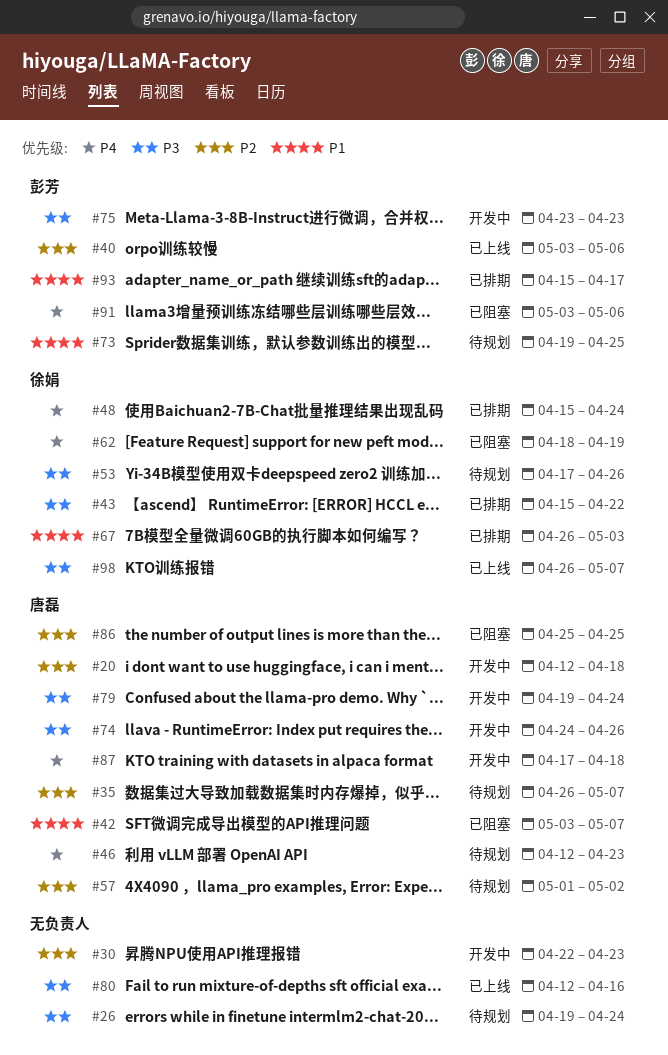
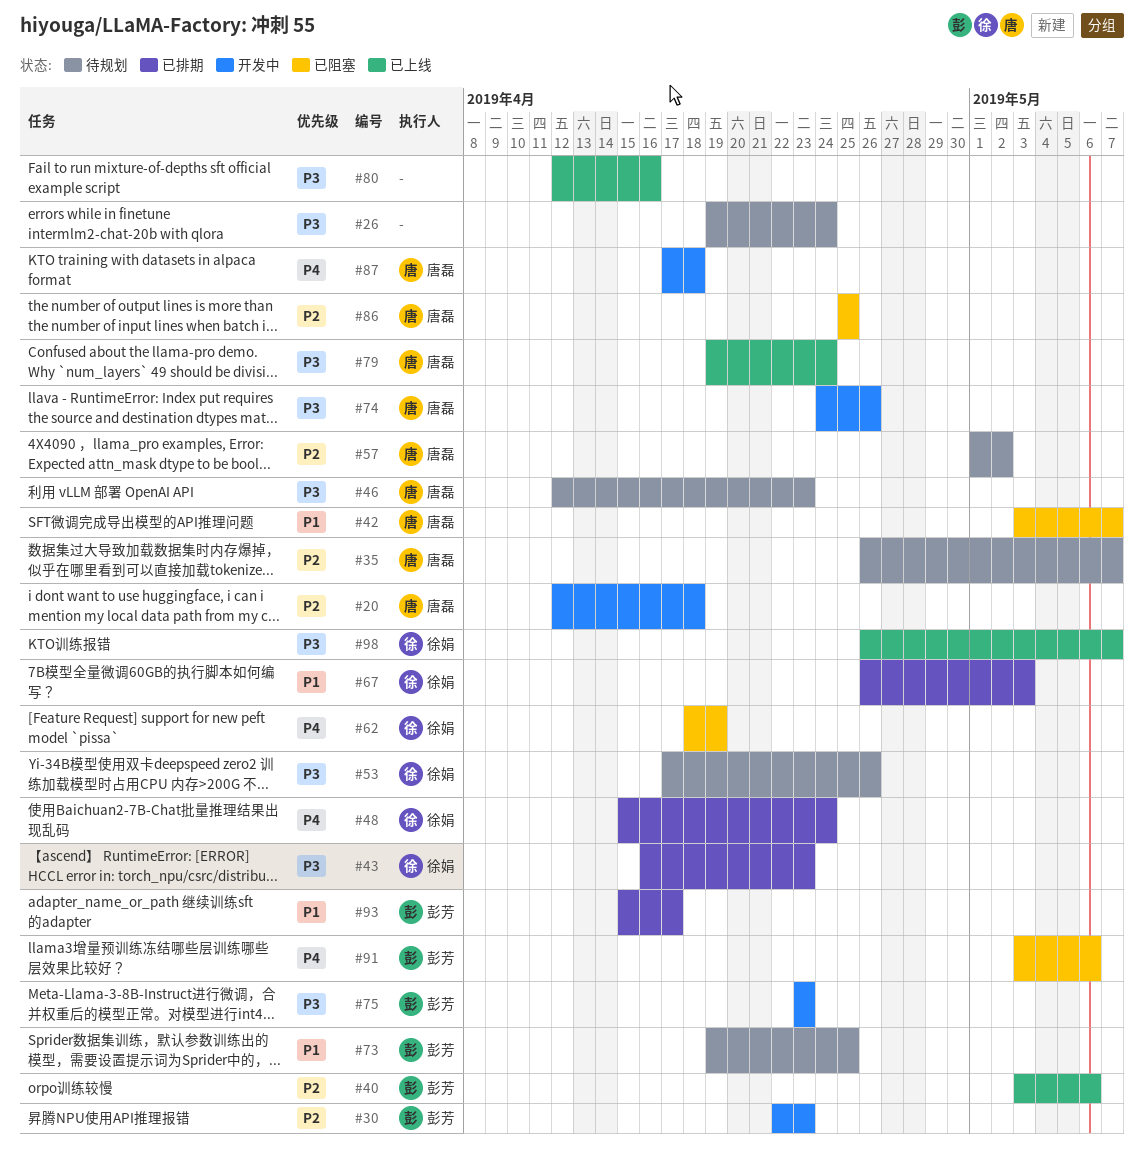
#30, owner: none -> 彭芳
#43, start: Apr 15 -> Apr 16
#43, due: Apr 22 -> Apr 23
#46, priority: P4 -> P3
#79, status: 开发中 -> 已上线

